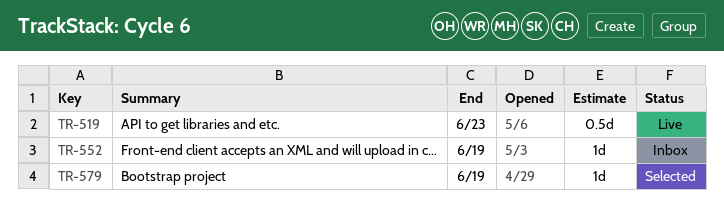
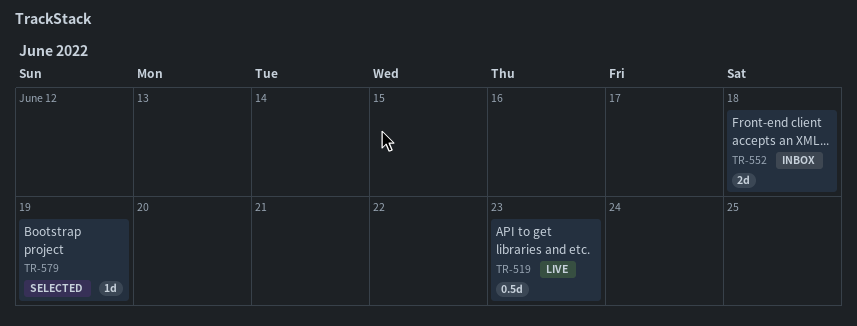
TR-552, estimate: 1d -> 2d
TR-552, due: Jun 19 -> Jun 18

